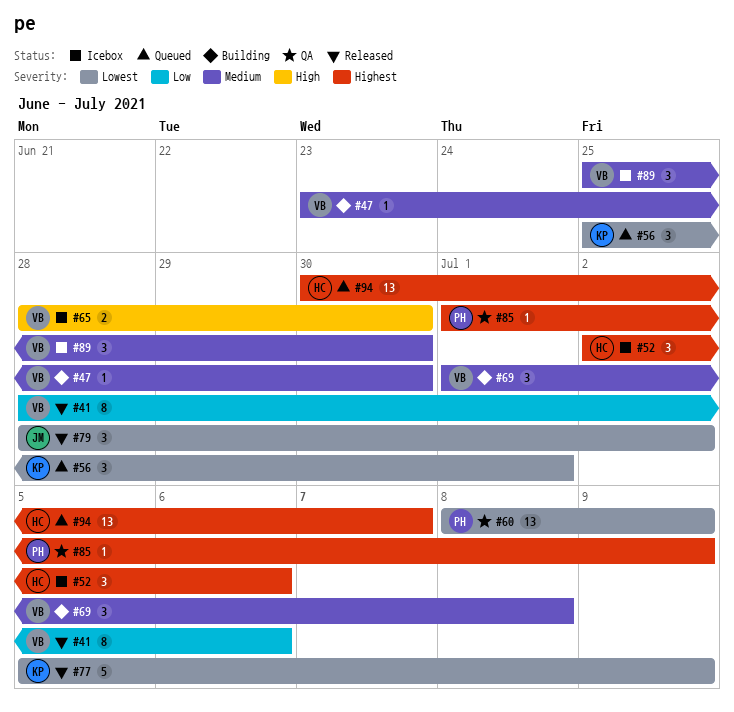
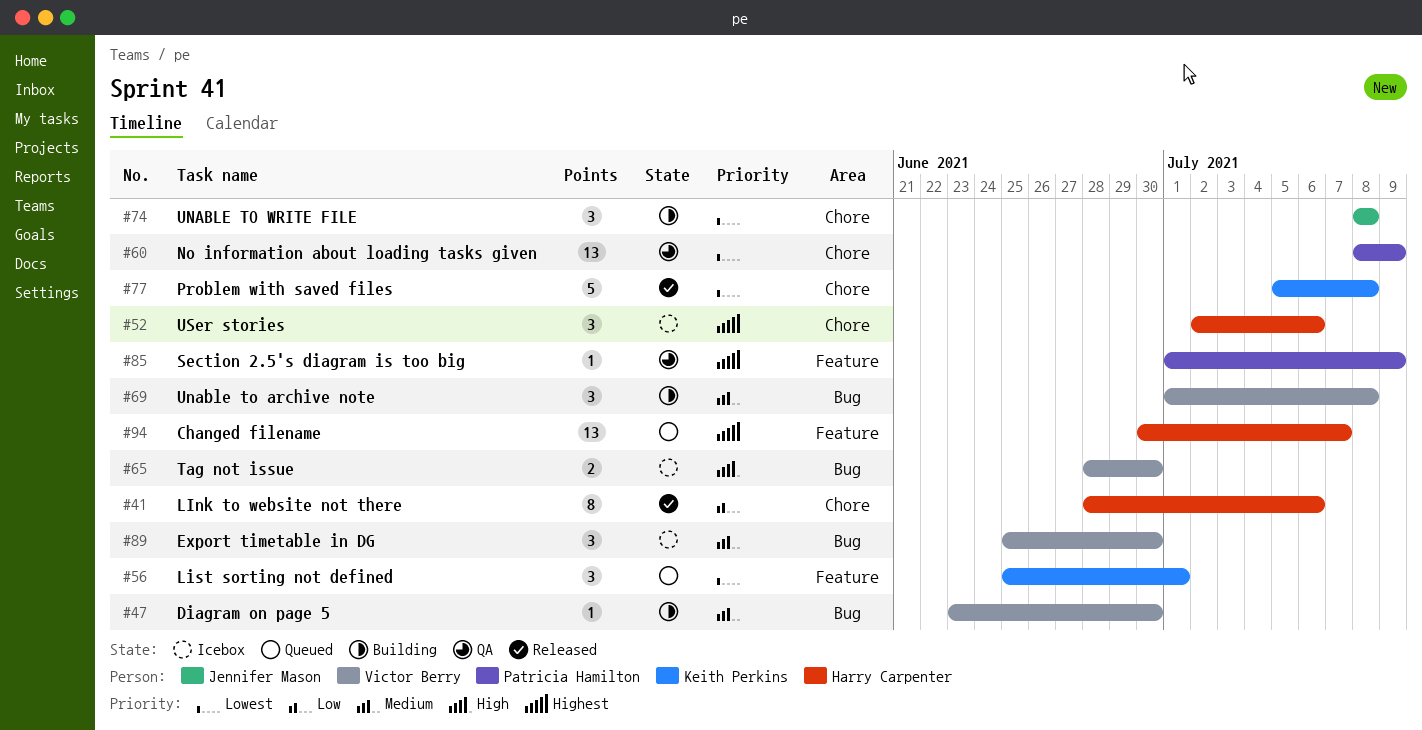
#41, owner: Victor Berry -> Harry Carpenter
#74: none -> present
#77, due: Jul 9 -> Jul 8
#79: present -> none

